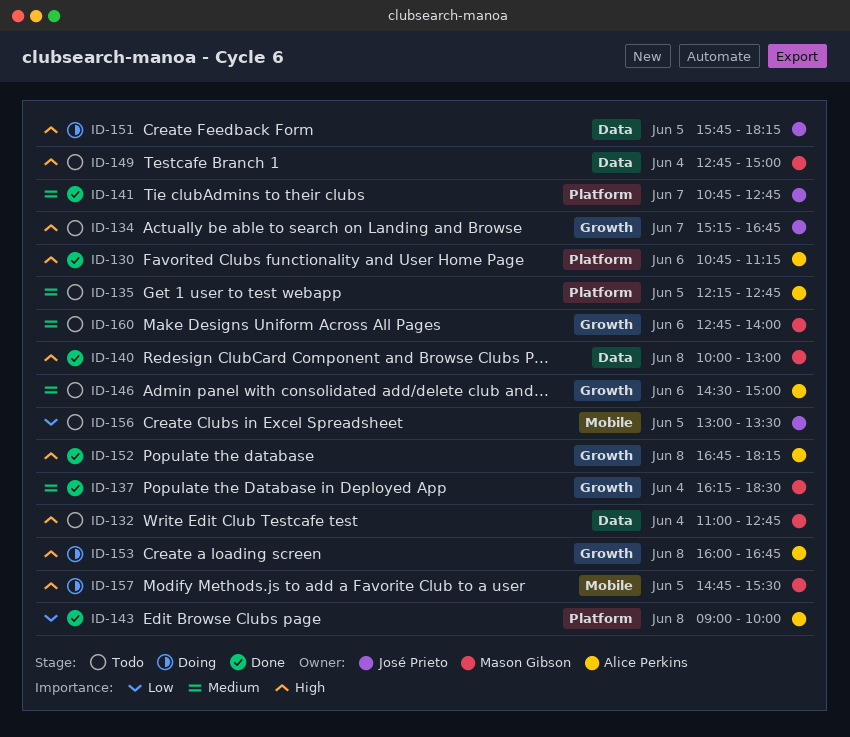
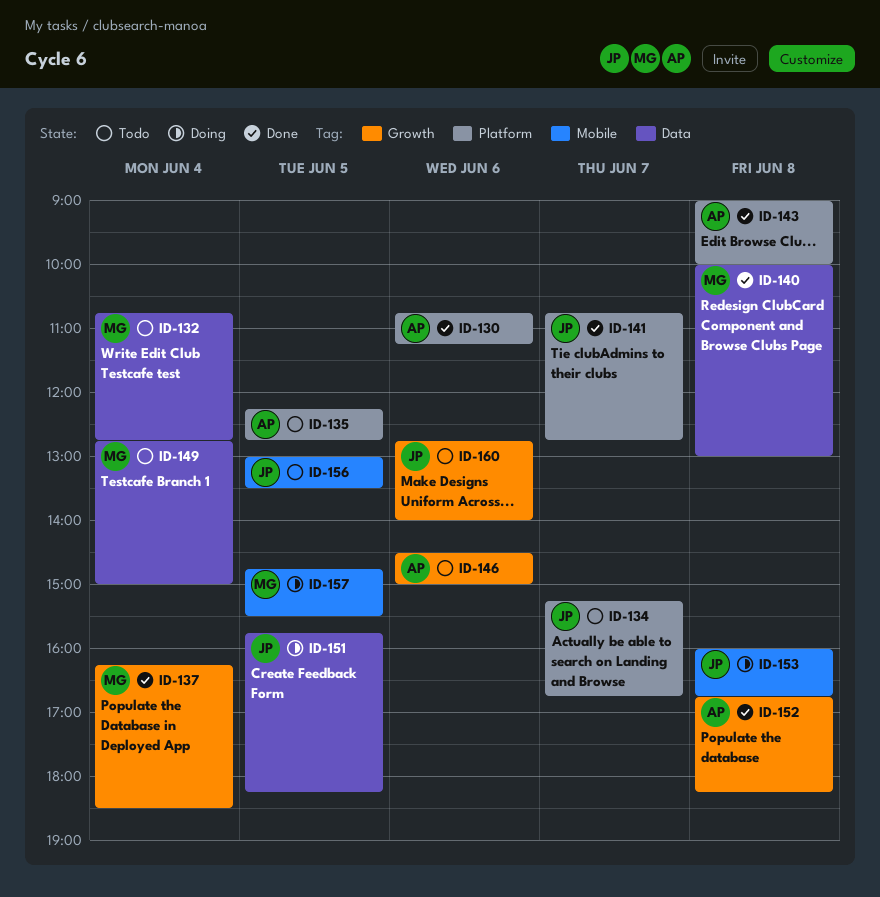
ID-132, begins: 11:00 -> 10:45
ID-134, label: Growth -> Platform
ID-153, owner: Alice Perkins -> José Prieto
ID-153, label: Growth -> Mobile
ID-160, owner: Mason Gibson -> José Prieto

